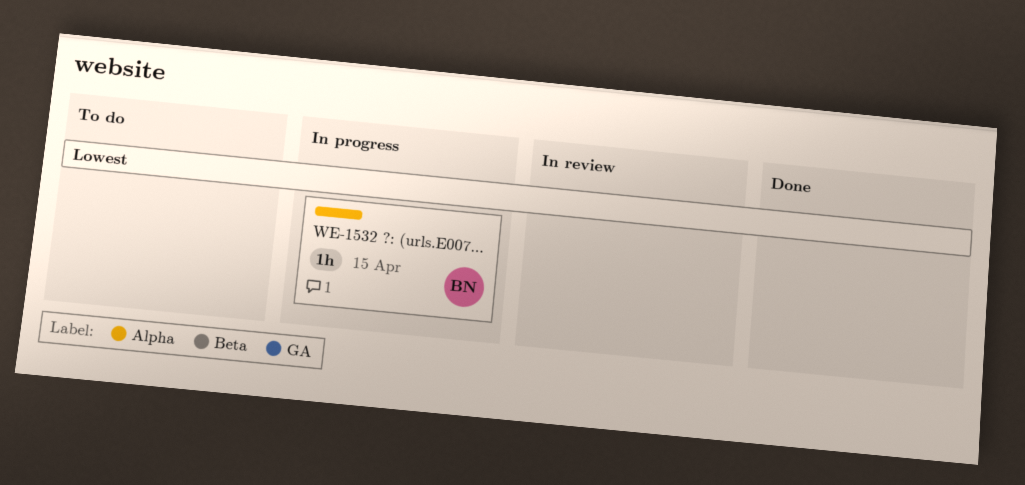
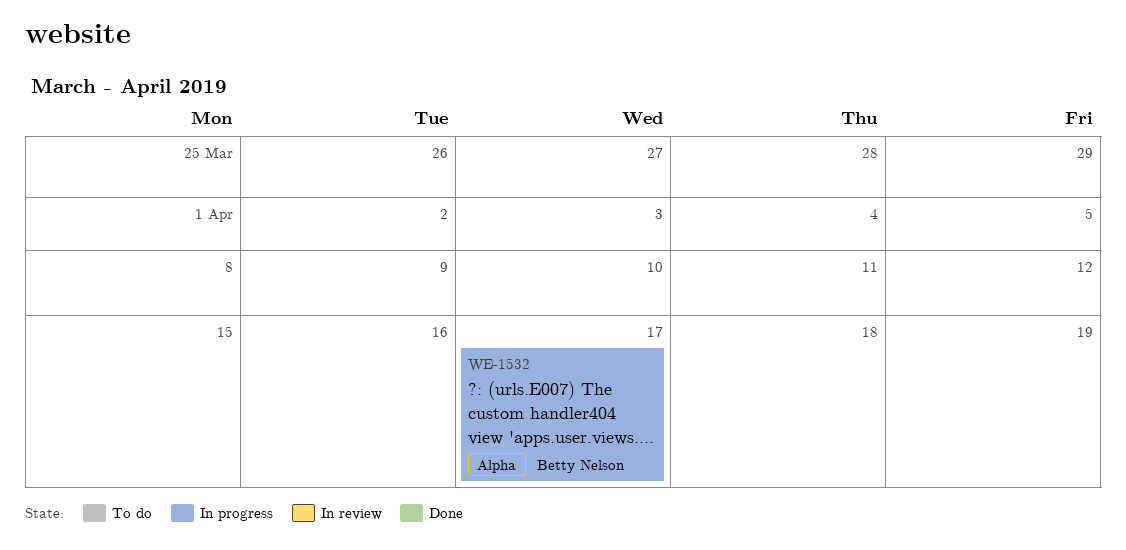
WE-1532, due: Apr 15 -> Apr 17

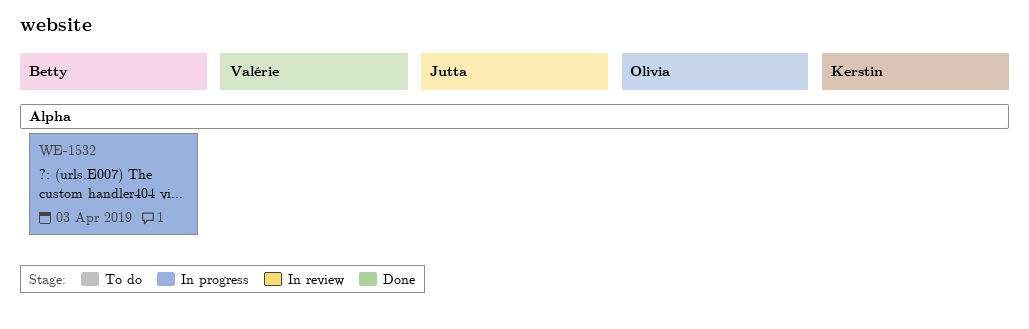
WE-1532, due: Apr 17 -> Apr 3

